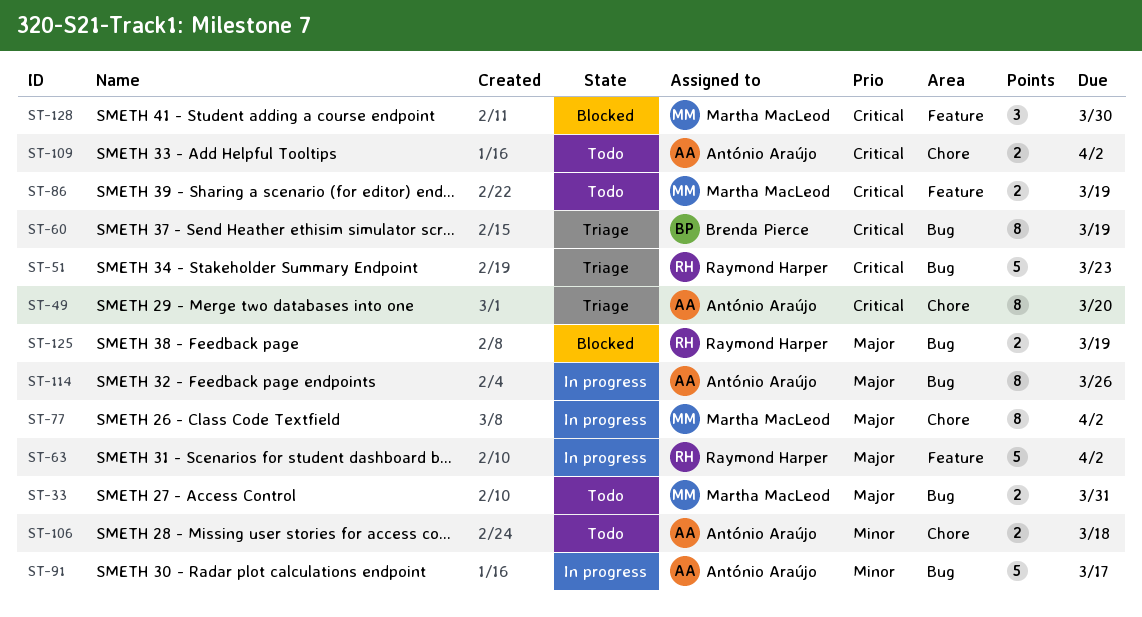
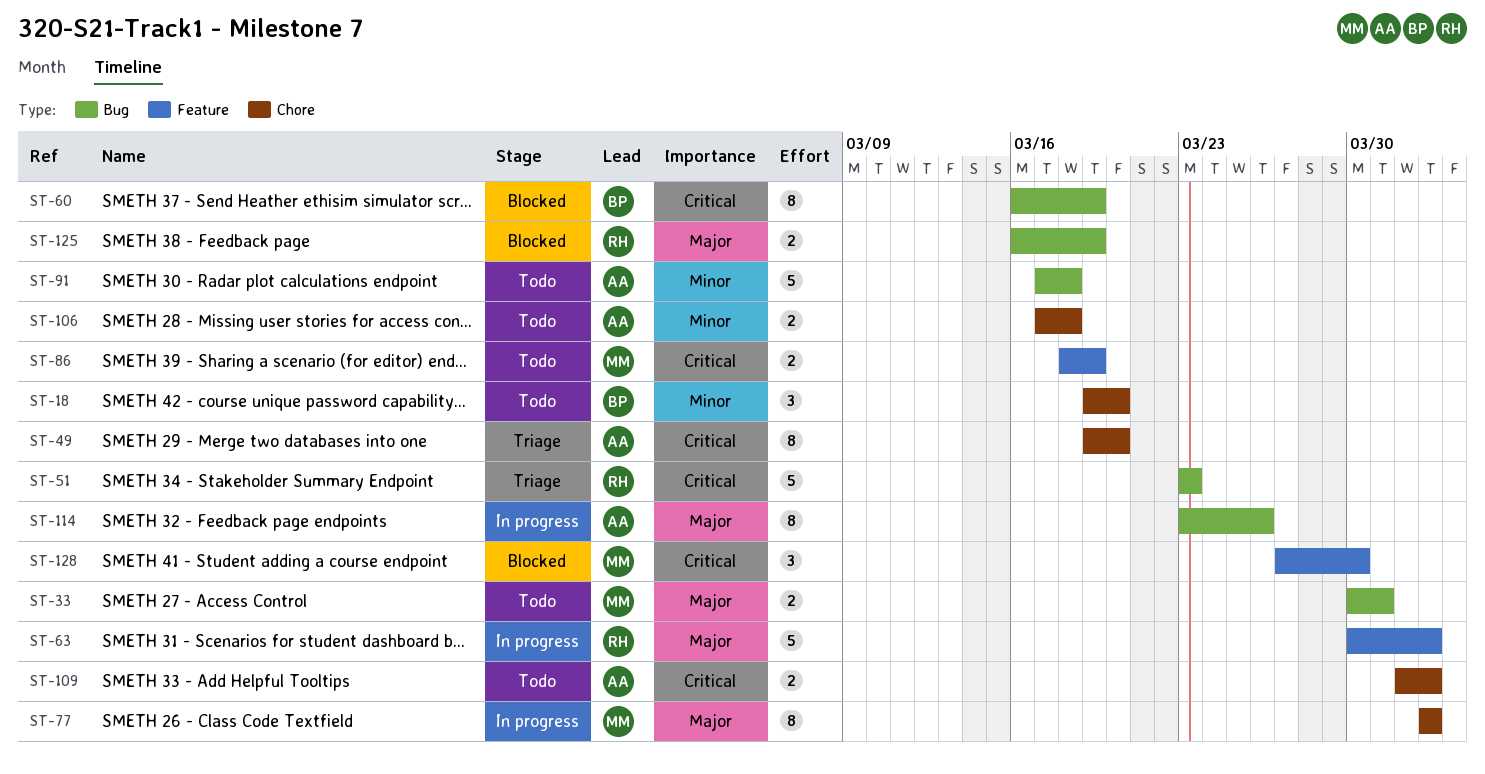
ST-18: none -> present
ST-60, status: Triage -> Blocked
ST-91, status: In progress -> Todo
ST-91, due: Mar 17 -> Mar 18

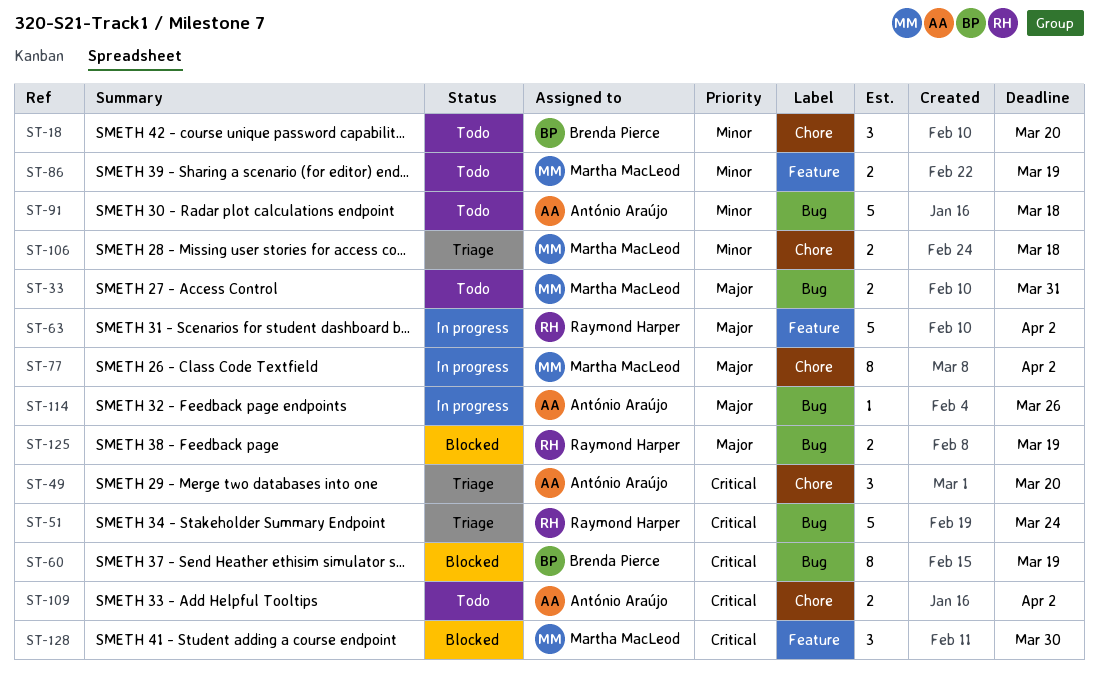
ST-49, estimate: 8 -> 3
ST-51, due: Mar 23 -> Mar 24
ST-86, priority: Critical -> Minor
ST-106, status: Todo -> Triage
ST-106, owner: António Araújo -> Martha MacLeod
ST-114, estimate: 8 -> 1

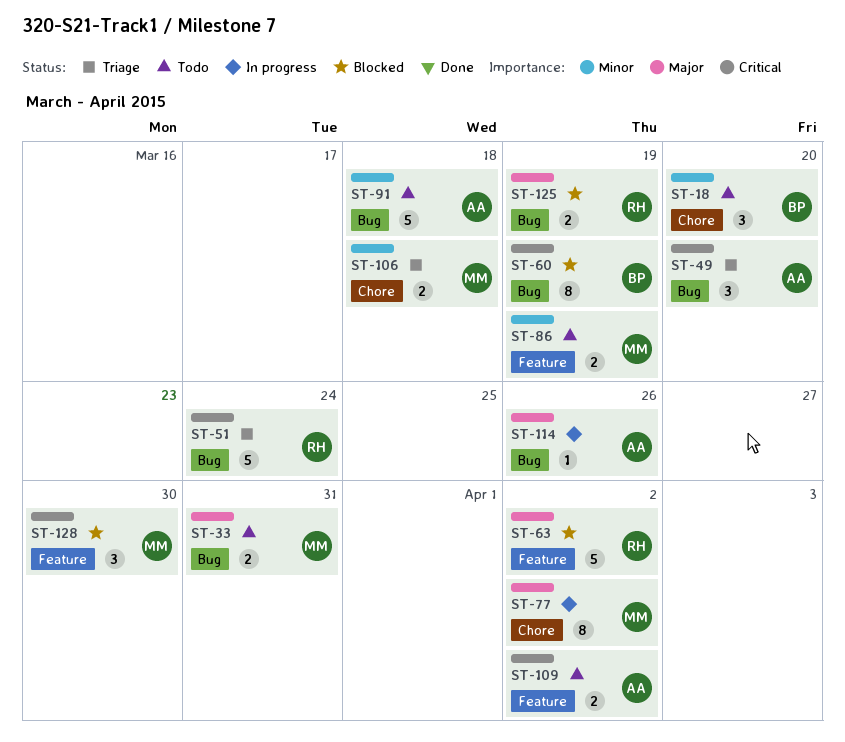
ST-49, label: Chore -> Bug
ST-63, status: In progress -> Blocked
ST-109, label: Chore -> Feature

